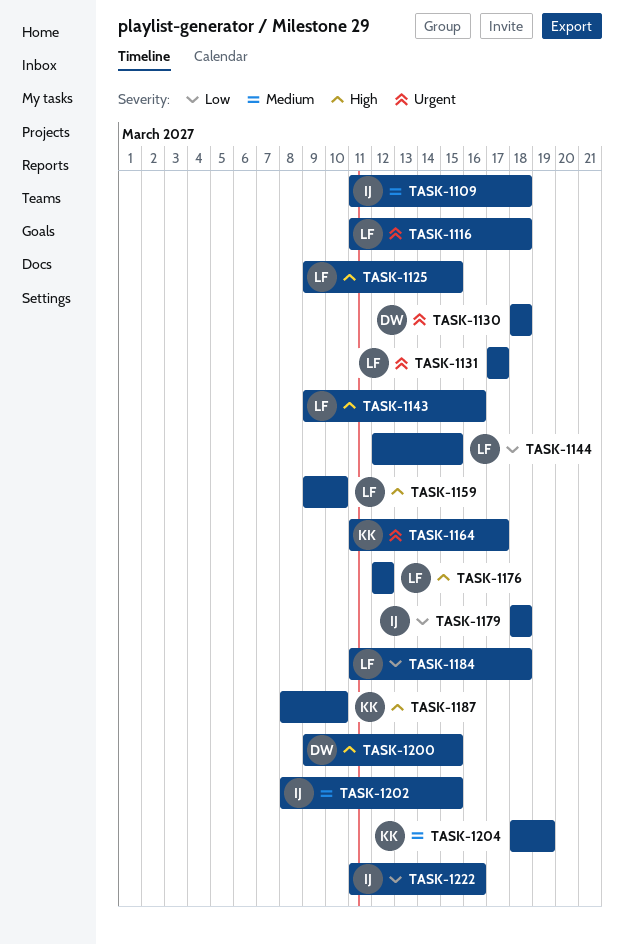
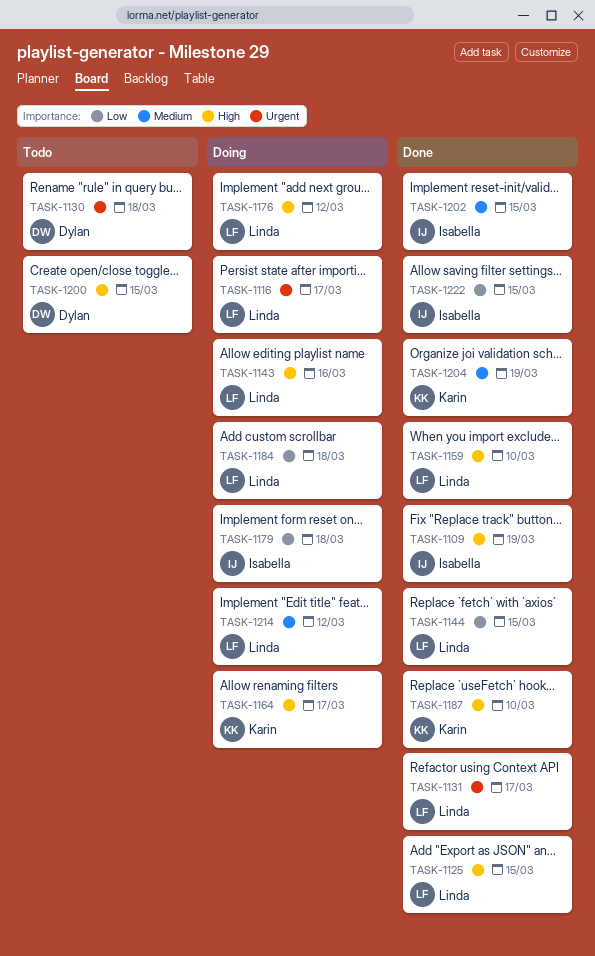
TASK-1109, priority: Medium -> High
TASK-1109, due: Mar 18 -> Mar 19
TASK-1116, due: Mar 18 -> Mar 17
TASK-1164, priority: Urgent -> High
TASK-1214: none -> present
TASK-1222, due: Mar 16 -> Mar 15

